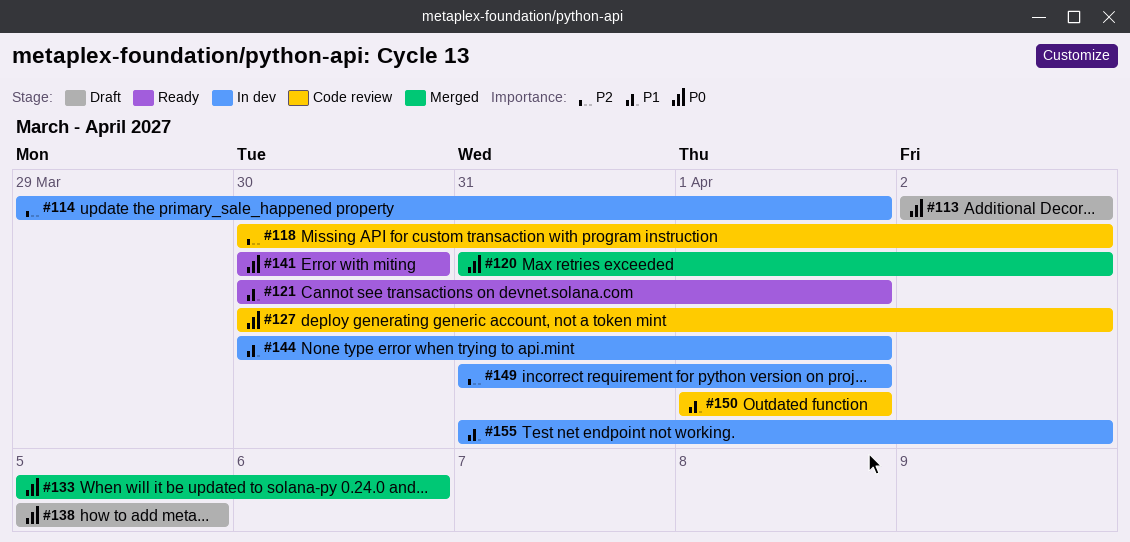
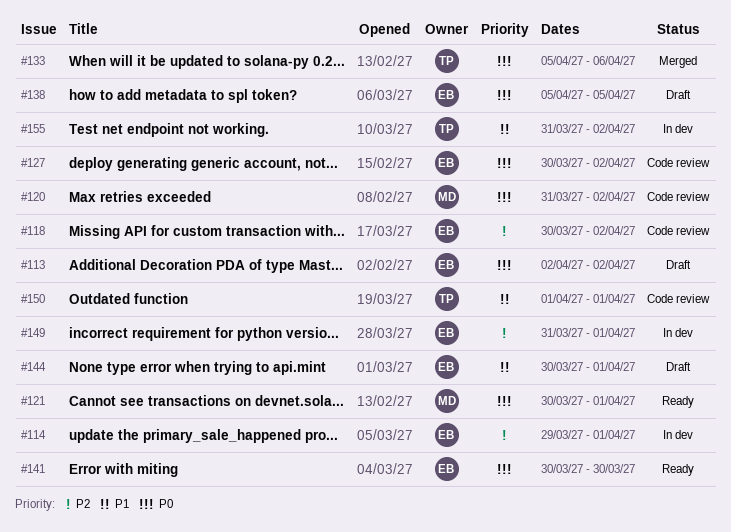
#120, status: Merged -> Code review
#121, priority: P1 -> P0
#144, status: In dev -> Draft

